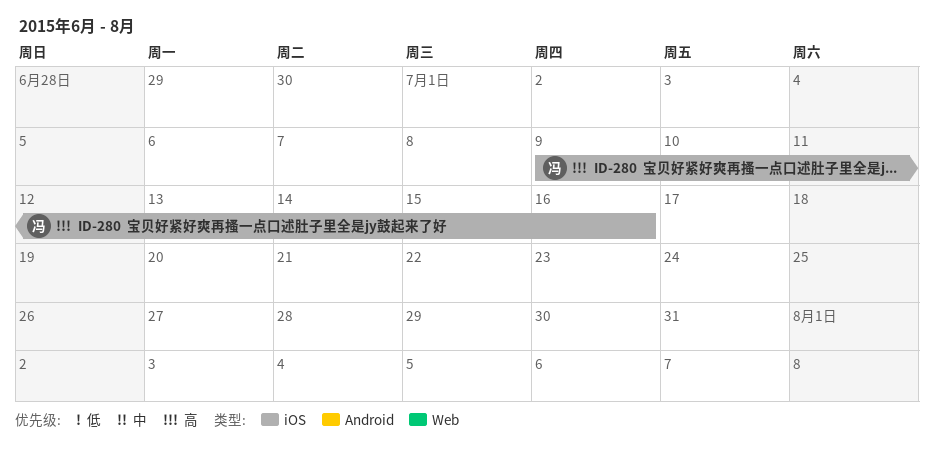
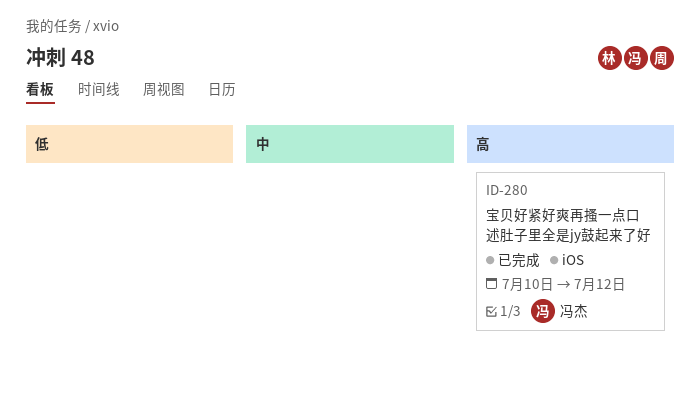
ID-280, start: Jul 9 -> Jul 10
ID-280, due: Jul 16 -> Jul 12

